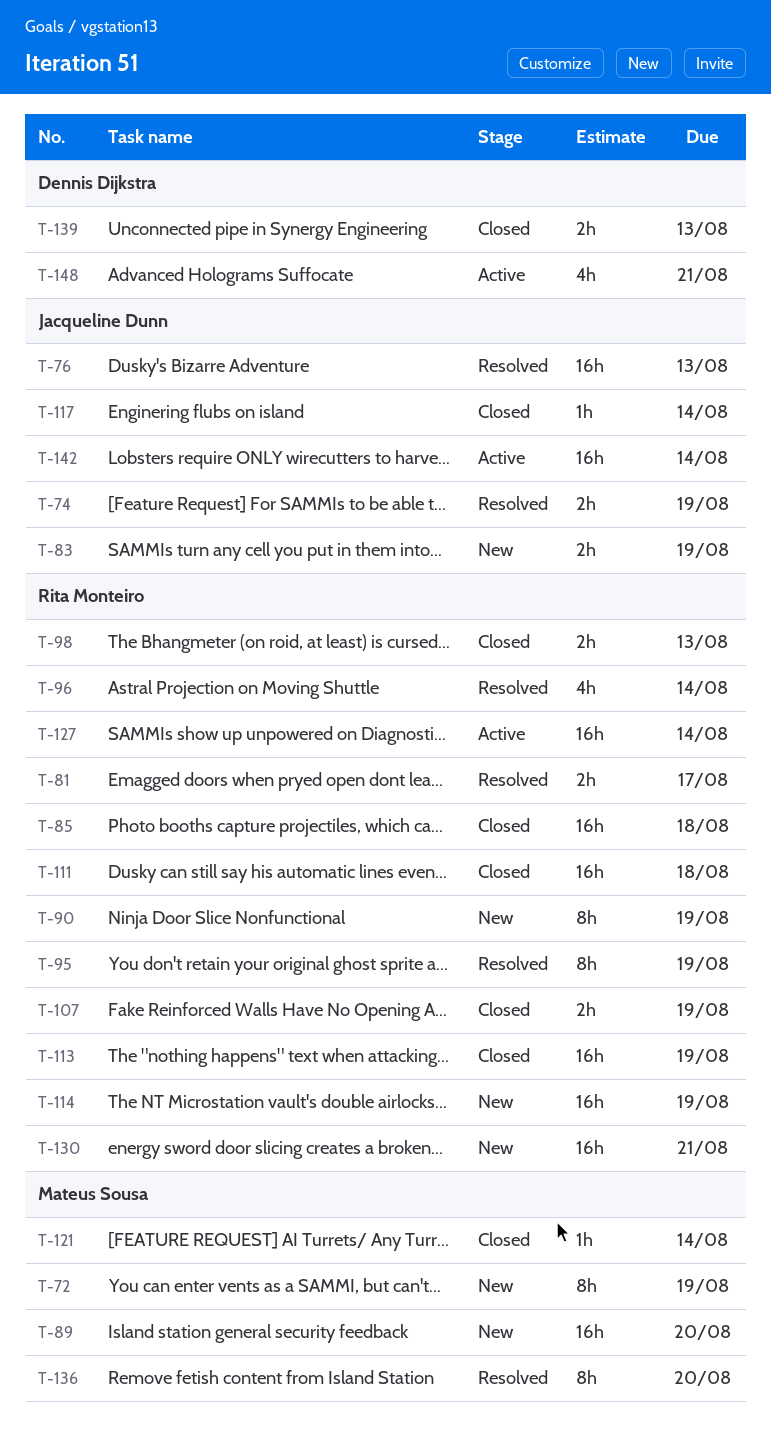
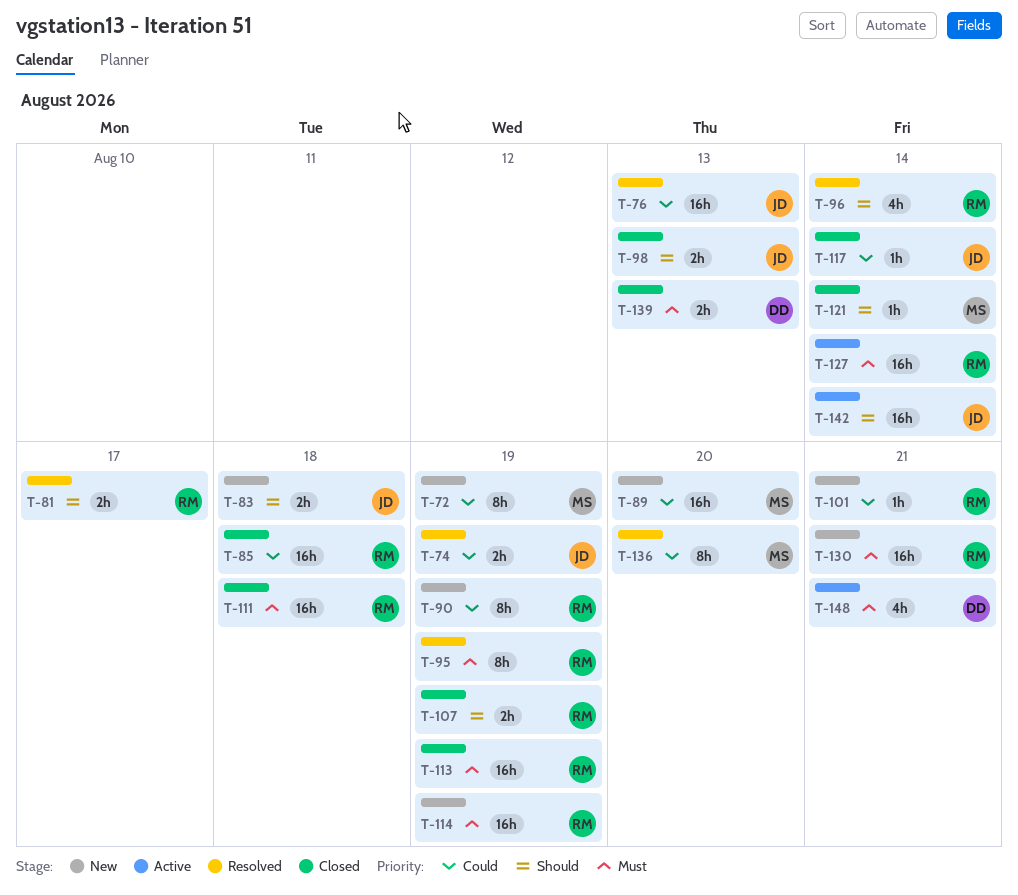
T-83, due: Aug 19 -> Aug 18
T-98, owner: Rita Monteiro -> Jacqueline Dunn
T-101: none -> present

